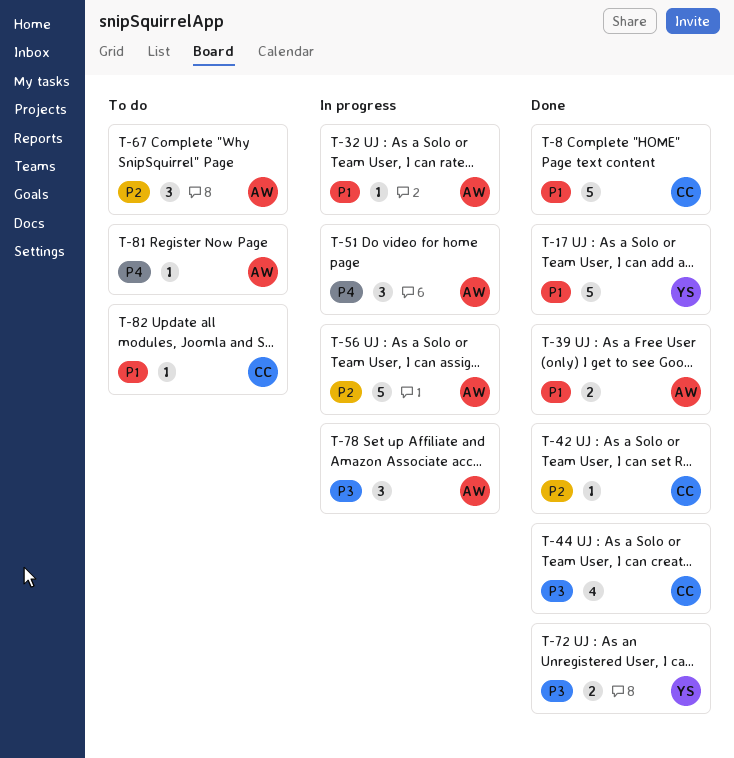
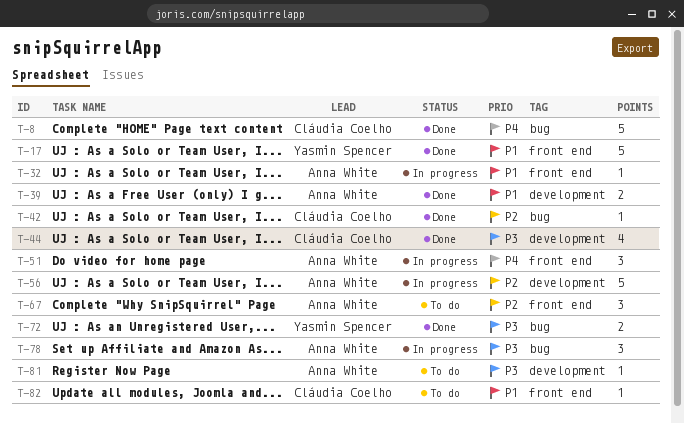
T-8, priority: P1 -> P4
T-81, priority: P4 -> P3

